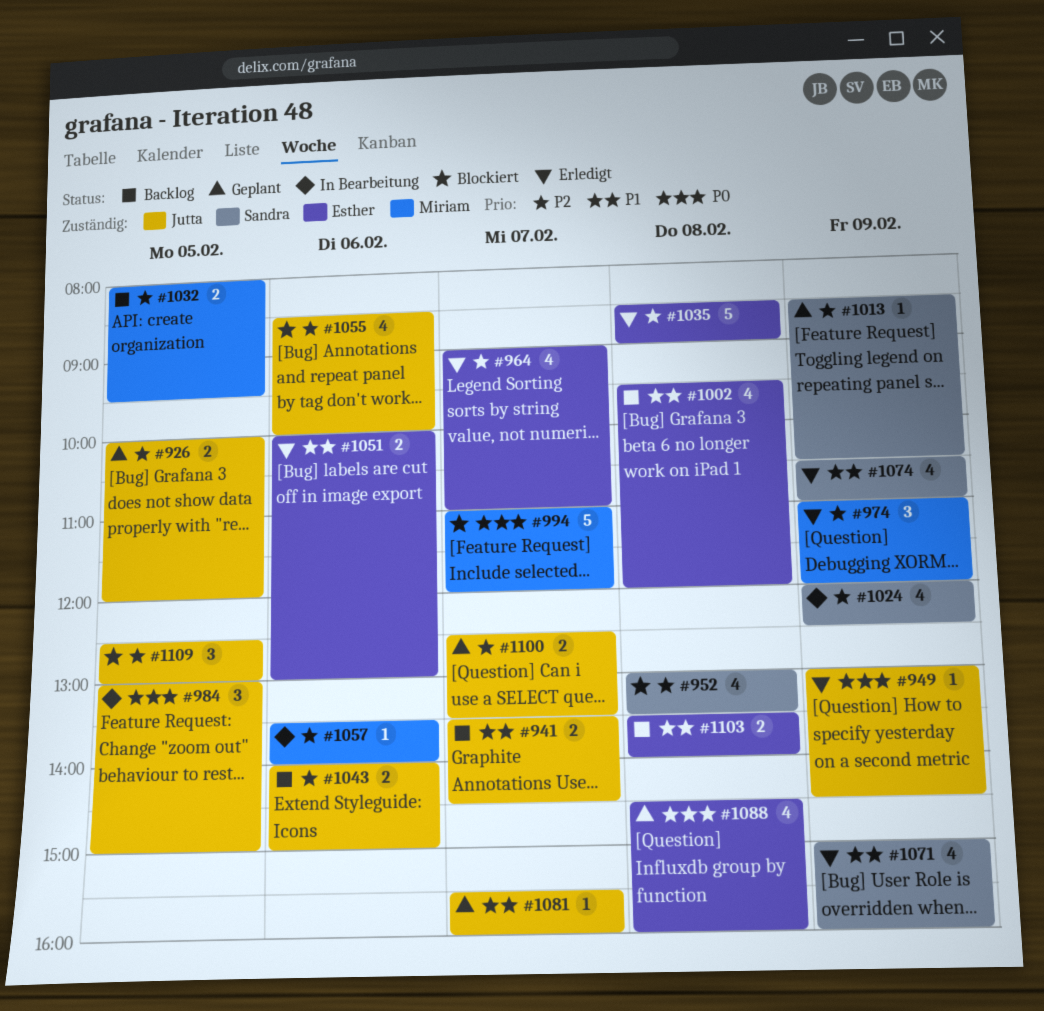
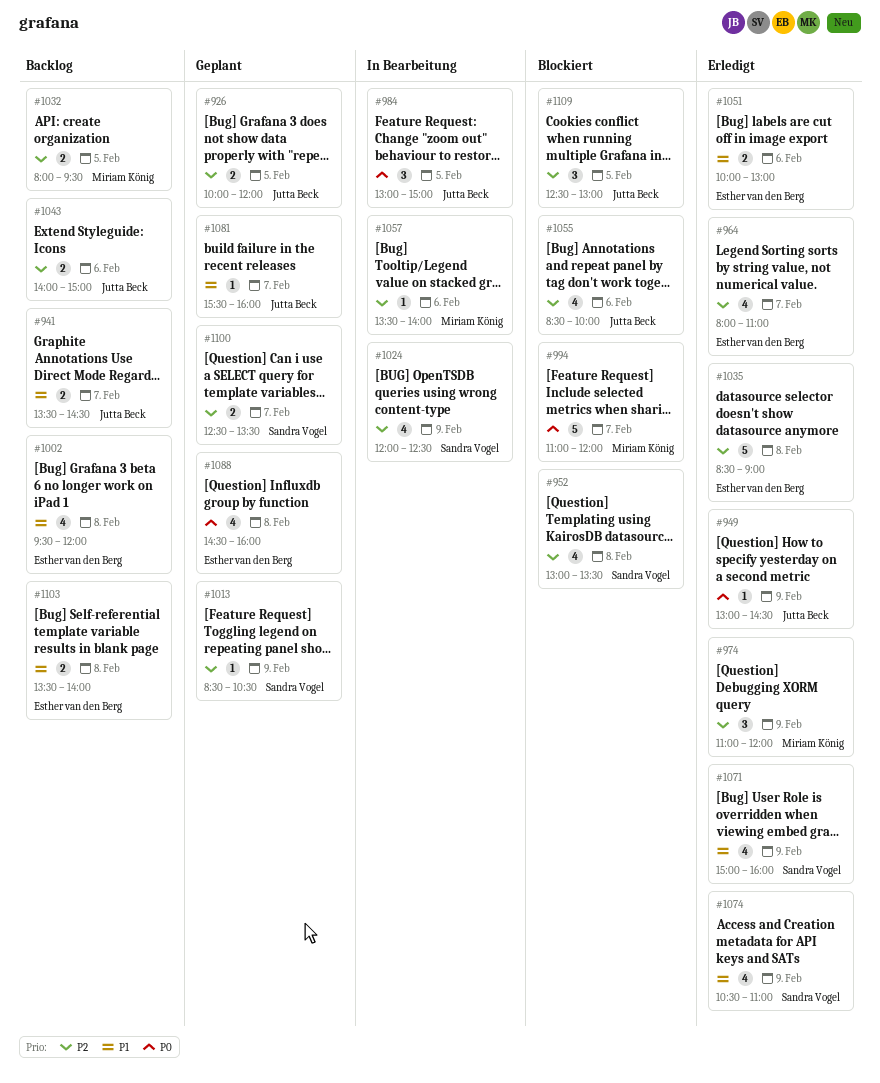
#964, begins: 09:00 -> 08:00
#1100, owner: Jutta Beck -> Sandra Vogel

